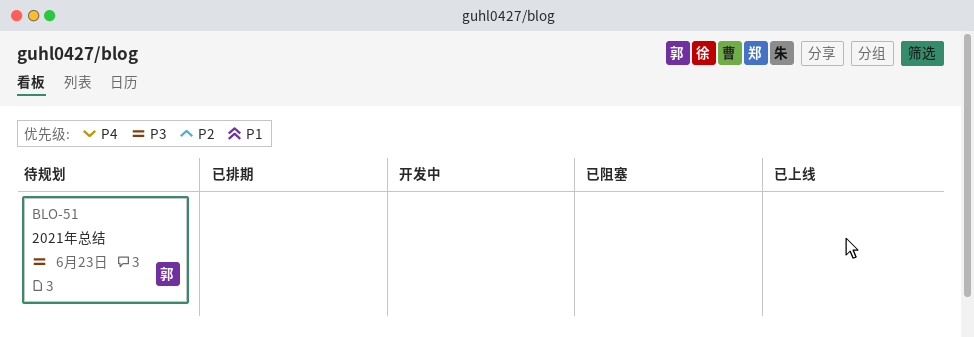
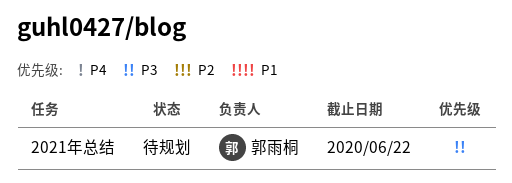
2021年总结, due: Jun 23 -> Jun 22

